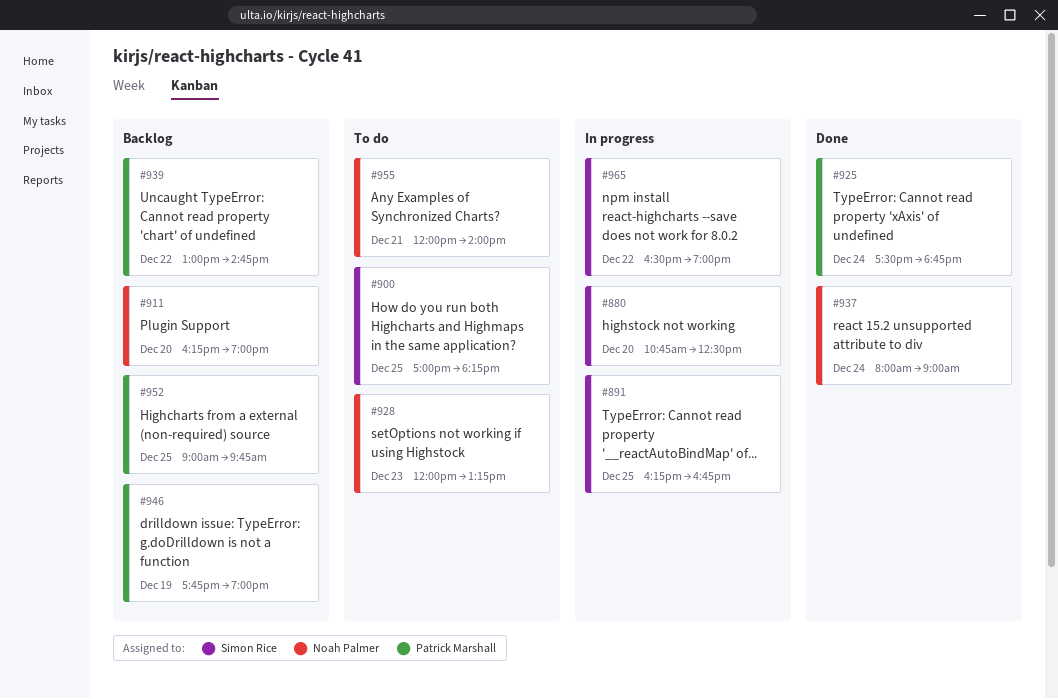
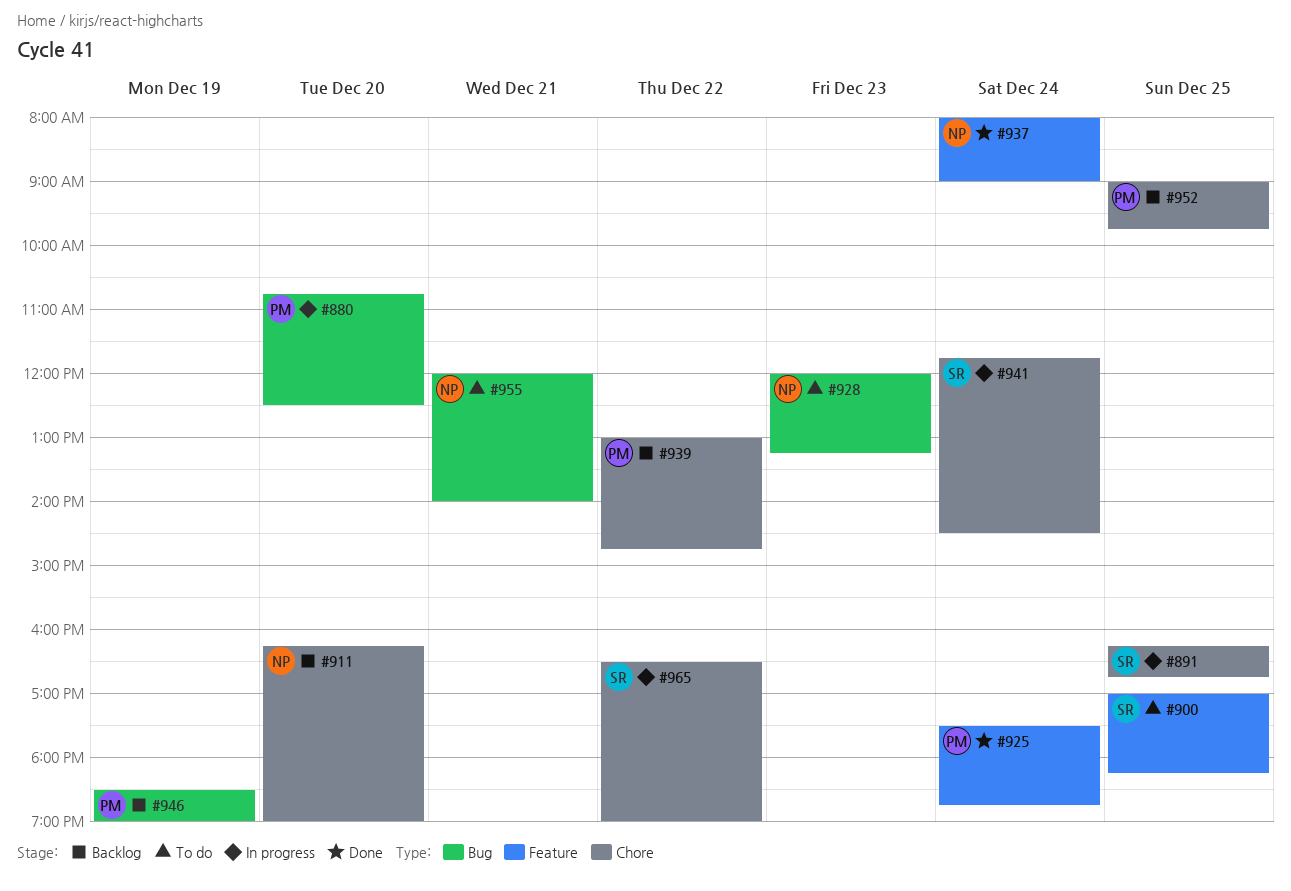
#880, owner: Simon Rice -> Patrick Marshall
#941: none -> present
#946, begins: 17:45 -> 18:30

